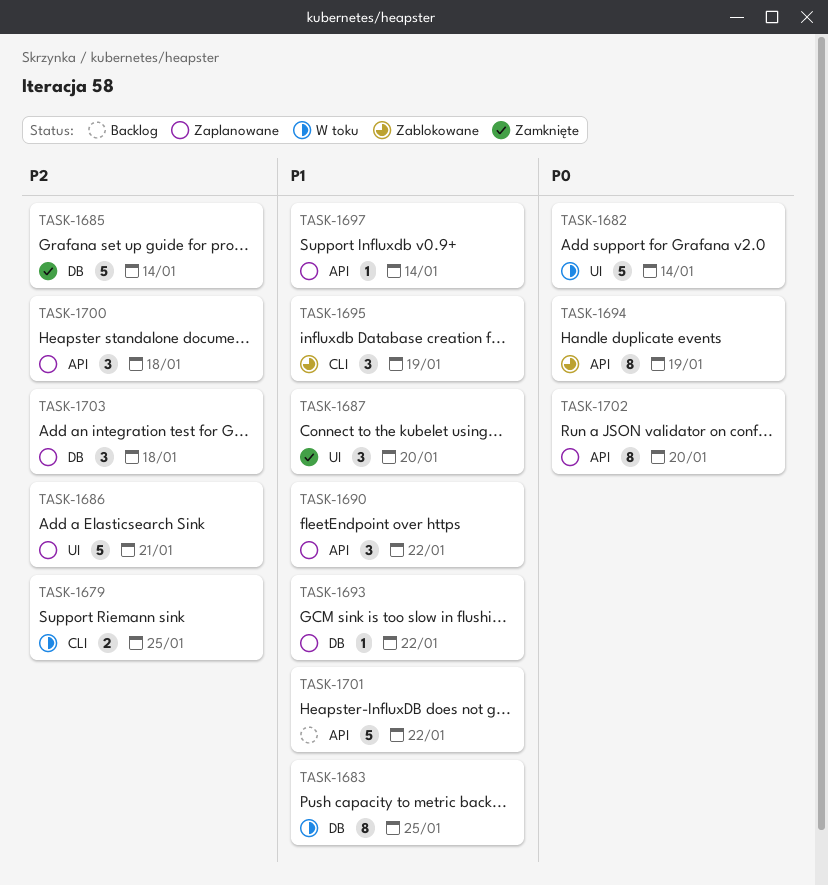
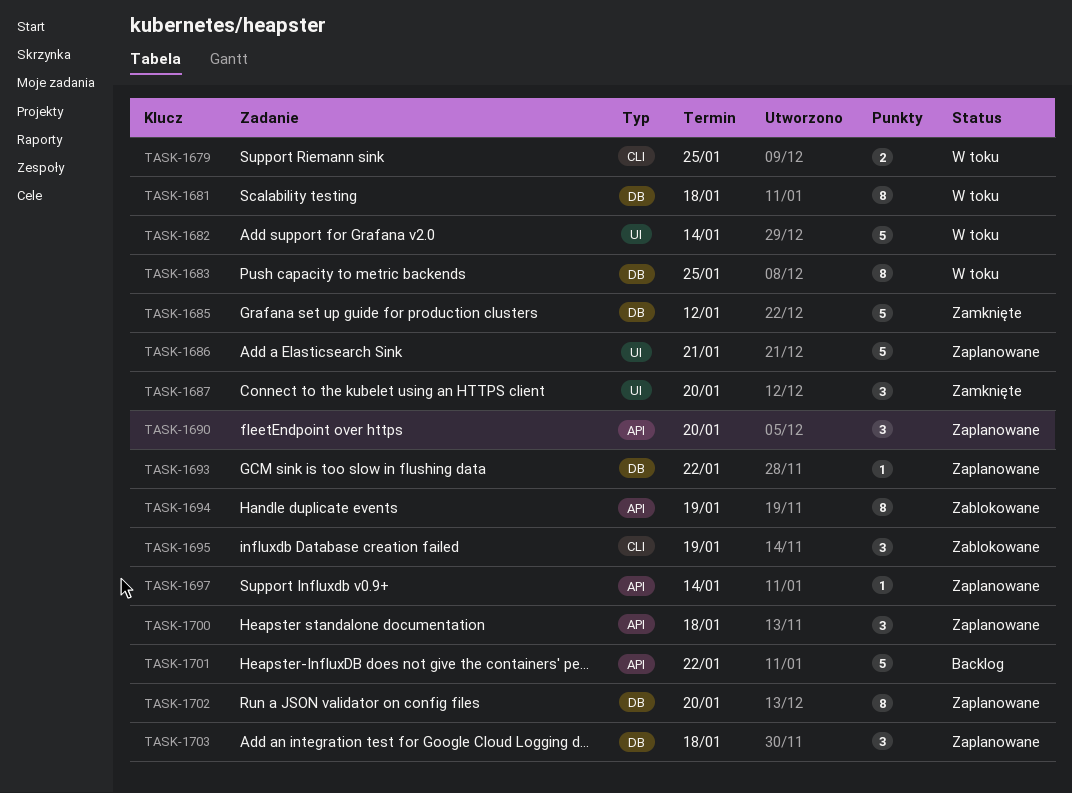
TASK-1681: none -> present
TASK-1685, due: Jan 14 -> Jan 12
TASK-1690, due: Jan 22 -> Jan 20
TASK-1702, label: API -> DB

